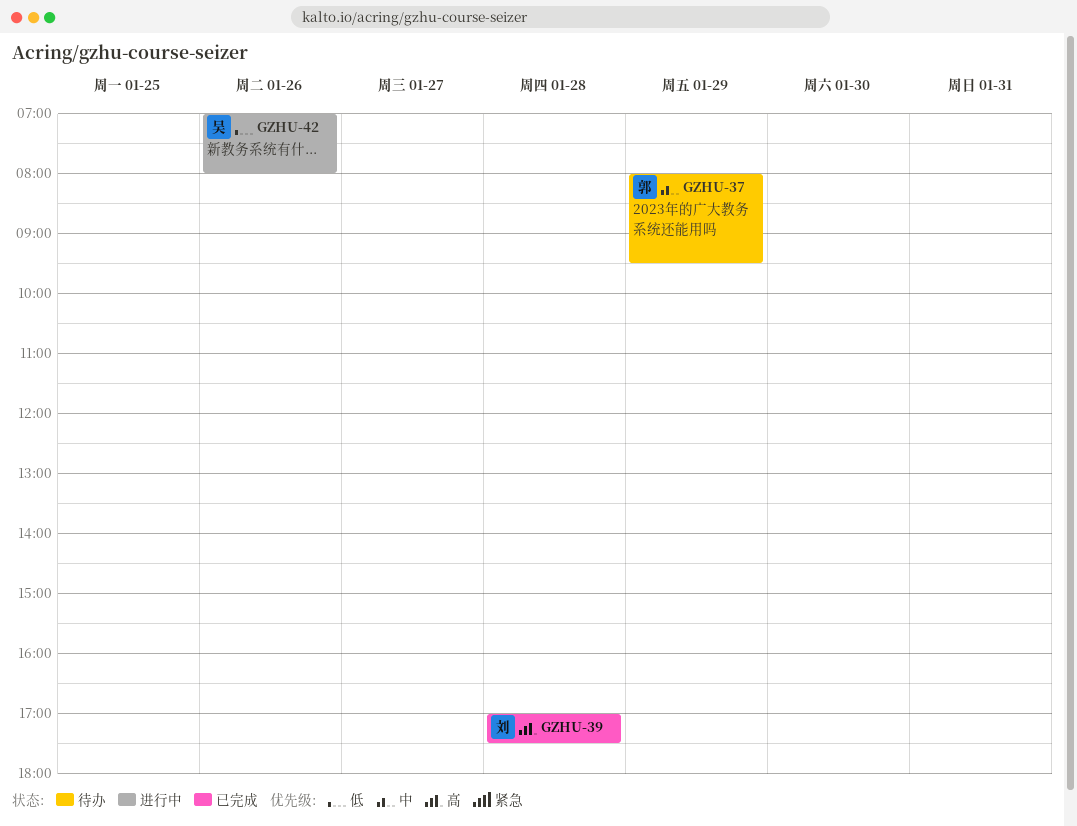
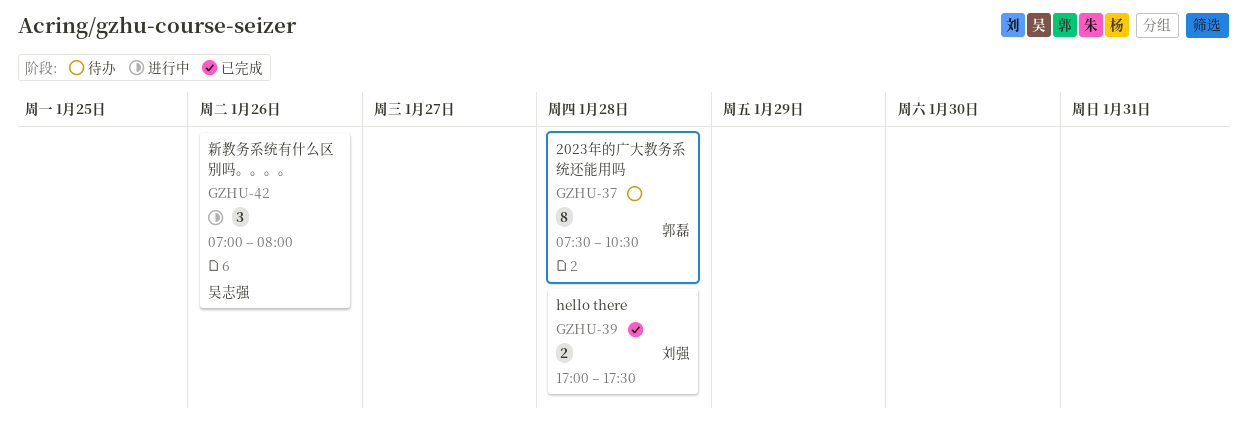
GZHU-37, day: Jan 29 -> Jan 28
GZHU-37, begins: 08:00 -> 07:30
GZHU-37, ends: 09:30 -> 10:30

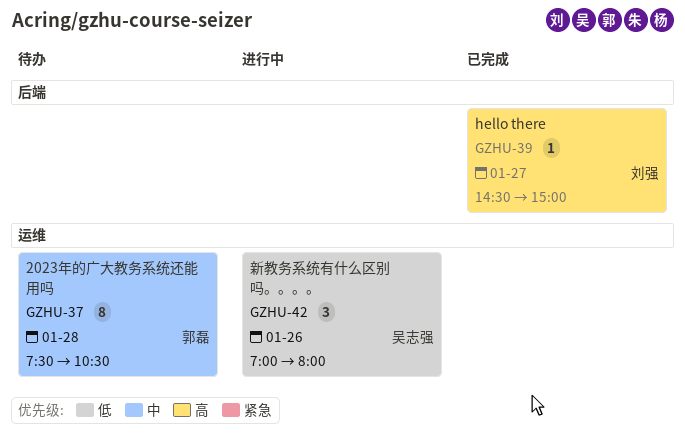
GZHU-39, estimate: 2 -> 1
GZHU-39, day: Jan 28 -> Jan 27
GZHU-39, begins: 17:00 -> 14:30
GZHU-39, ends: 17:30 -> 15:00

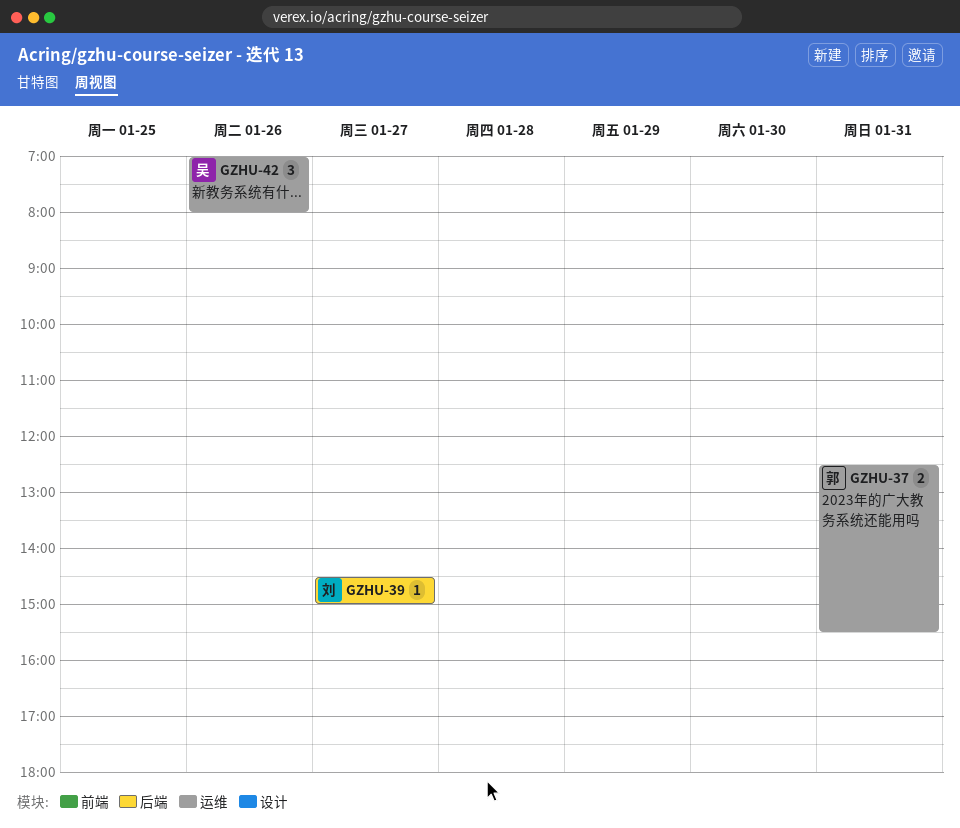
GZHU-37, estimate: 8 -> 2
GZHU-37, day: Jan 28 -> Jan 31
GZHU-37, begins: 07:30 -> 12:30
GZHU-37, ends: 10:30 -> 15:30

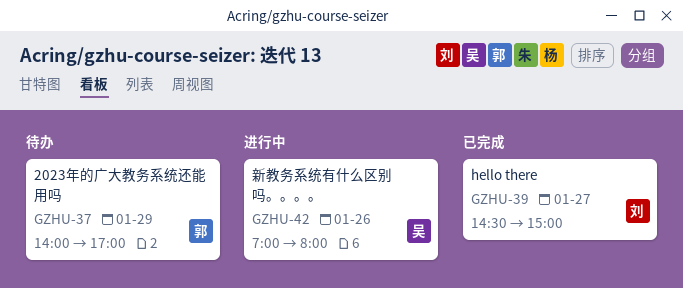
GZHU-37, day: Jan 31 -> Jan 29
GZHU-37, begins: 12:30 -> 14:00
GZHU-37, ends: 15:30 -> 17:00

